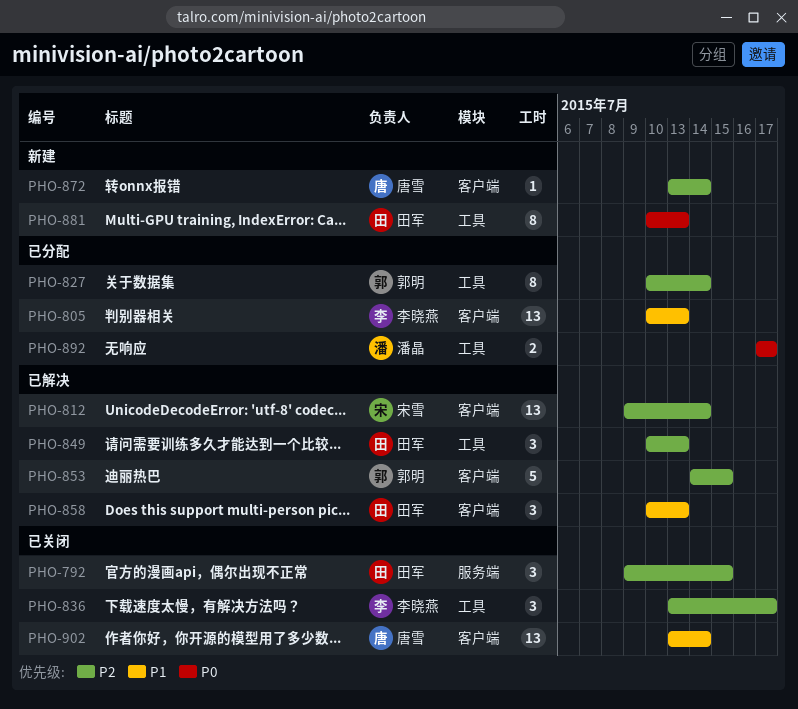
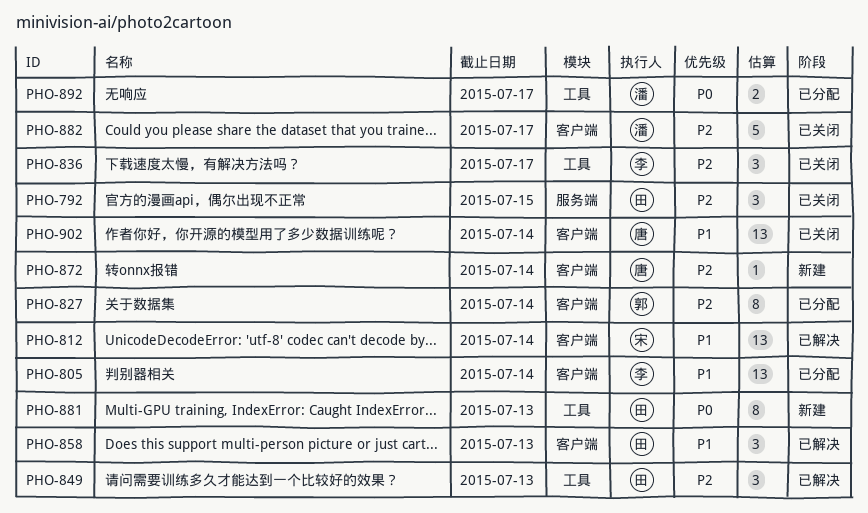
PHO-805, due: Jul 13 -> Jul 14
PHO-812, priority: P2 -> P1
PHO-827, label: 工具 -> 客户端
PHO-853: present -> none
PHO-882: none -> present

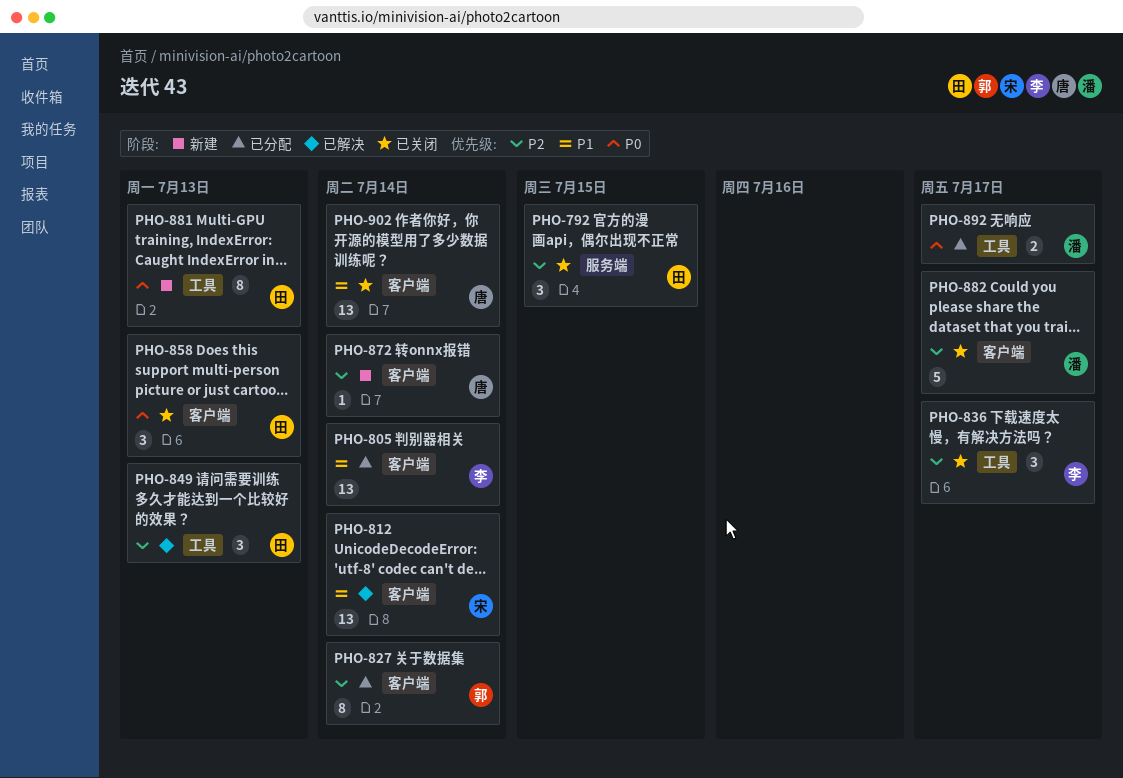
PHO-858, status: 已解决 -> 已关闭
PHO-858, priority: P1 -> P0

